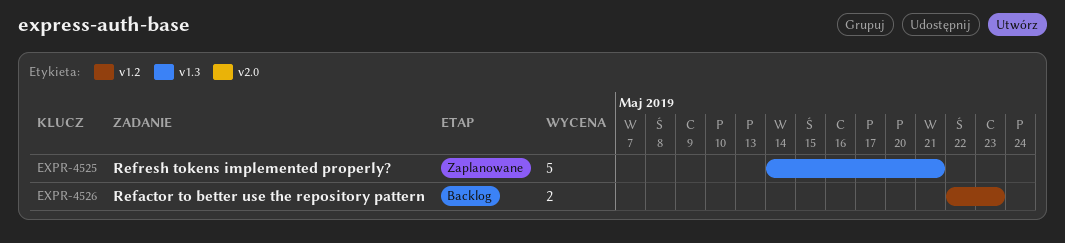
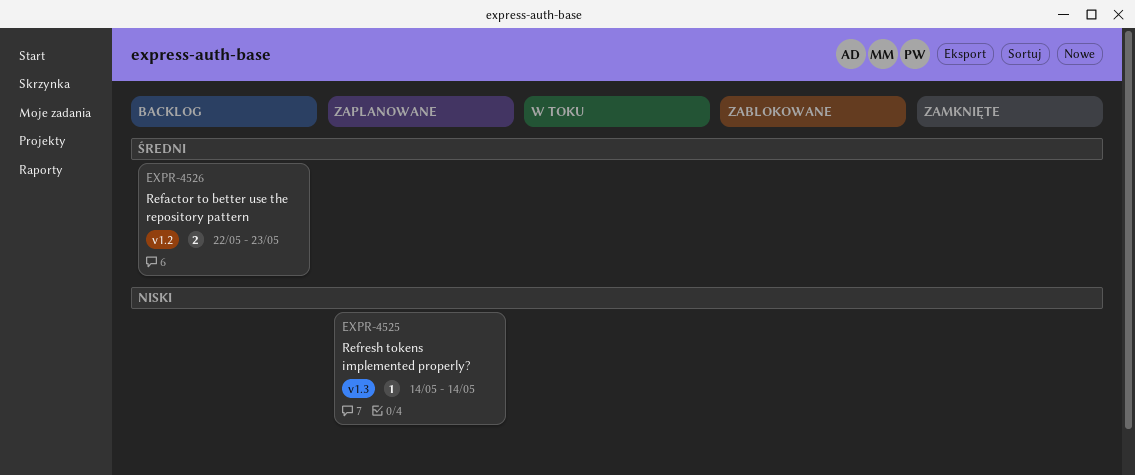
EXPR-4525, estimate: 5 -> 1
EXPR-4525, due: May 21 -> May 14

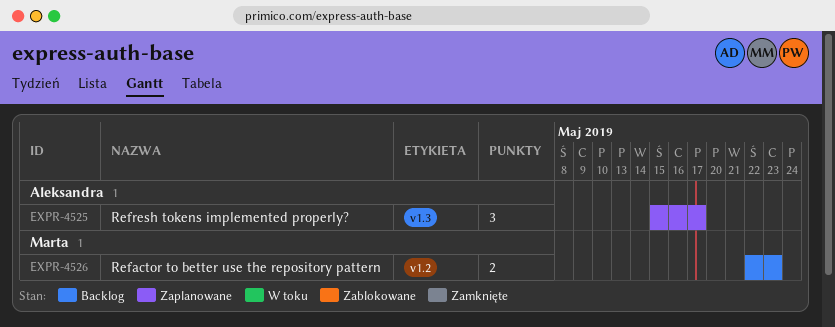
EXPR-4525, estimate: 1 -> 3
EXPR-4525, start: May 14 -> May 15
EXPR-4525, due: May 14 -> May 17

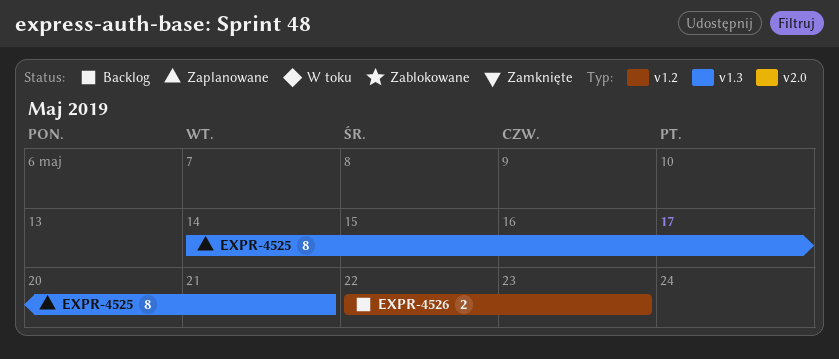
EXPR-4525, estimate: 3 -> 8
EXPR-4525, start: May 15 -> May 14
EXPR-4525, due: May 17 -> May 21

